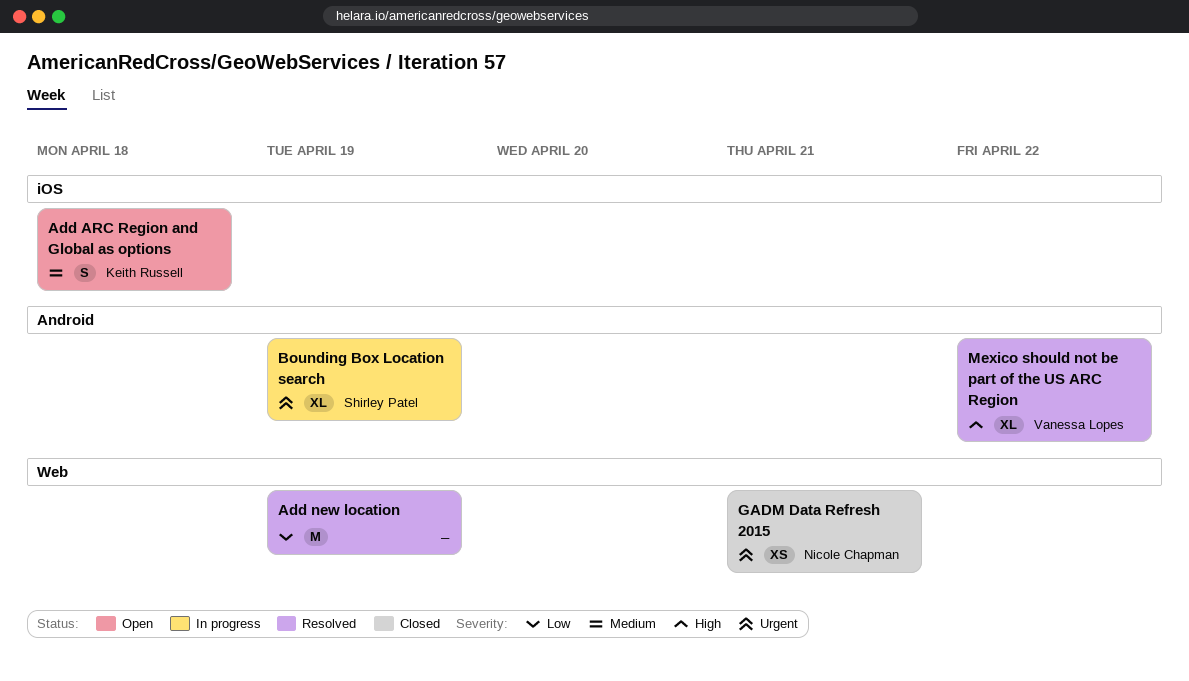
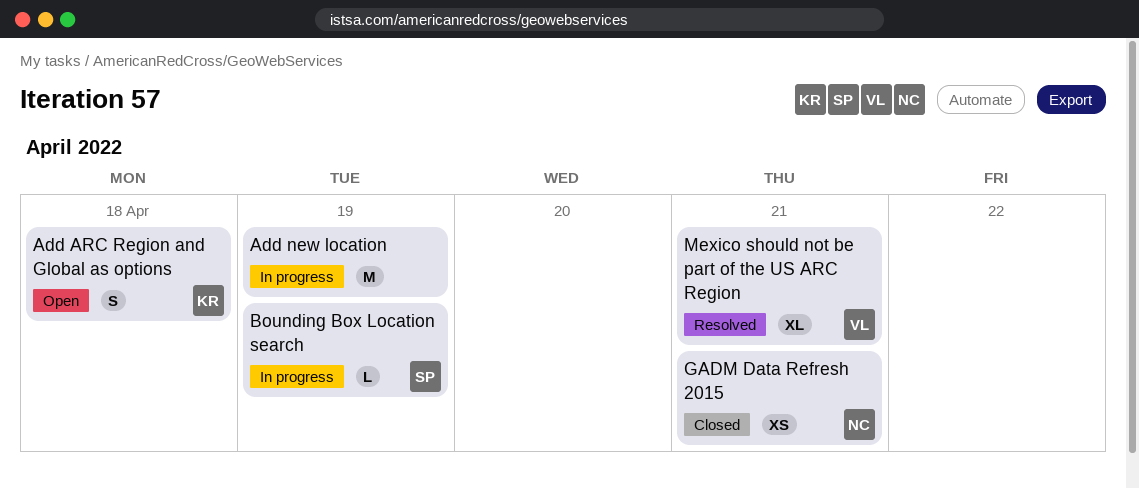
Add new location, status: Resolved -> In progress
Bounding Box Location search, estimate: XL -> L
Mexico should not be part of the US ARC Region, due: Apr 22 -> Apr 21

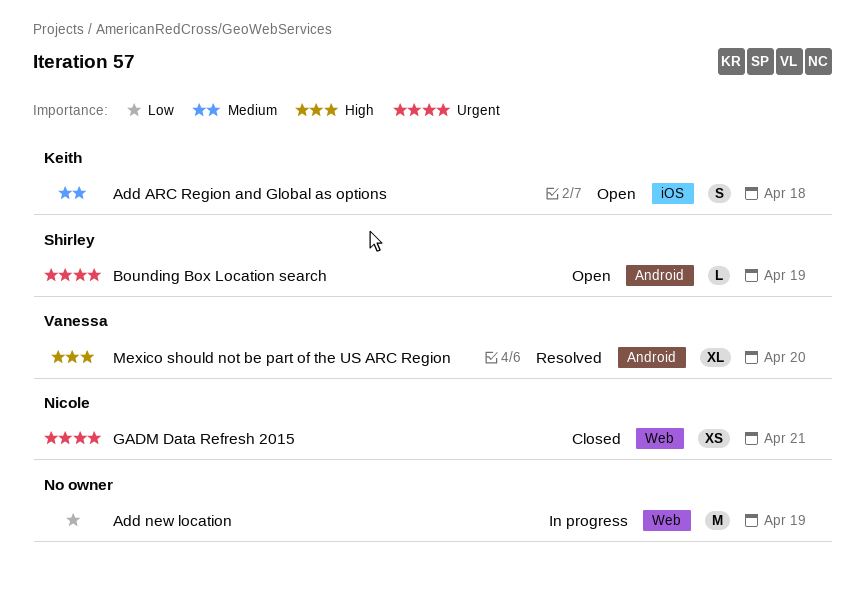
Bounding Box Location search, status: In progress -> Open
Mexico should not be part of the US ARC Region, due: Apr 21 -> Apr 20

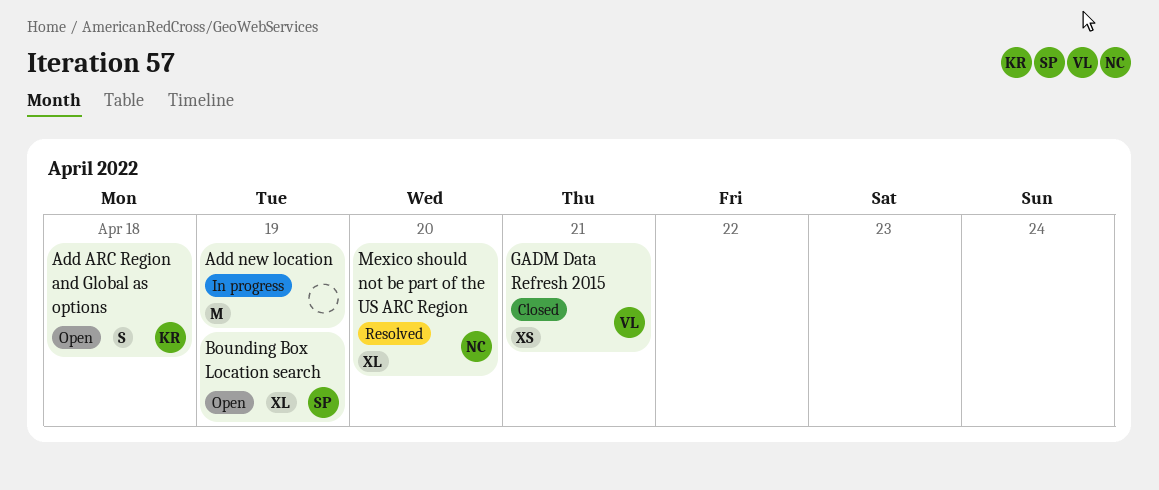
Bounding Box Location search, estimate: L -> XL
GADM Data Refresh 2015, owner: Nicole -> Vanessa
Mexico should not be part of the US ARC Region, owner: Vanessa -> Nicole

